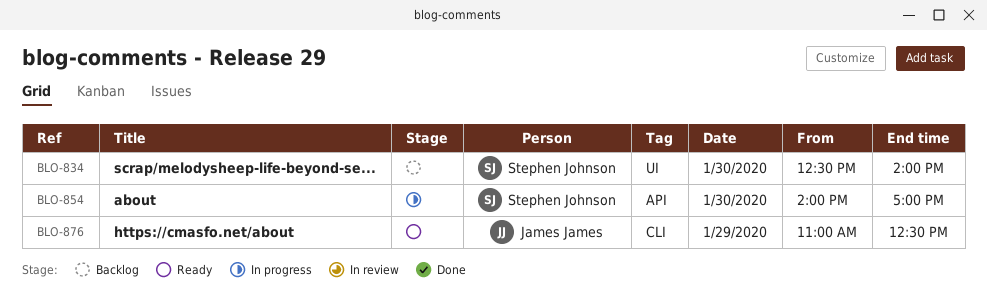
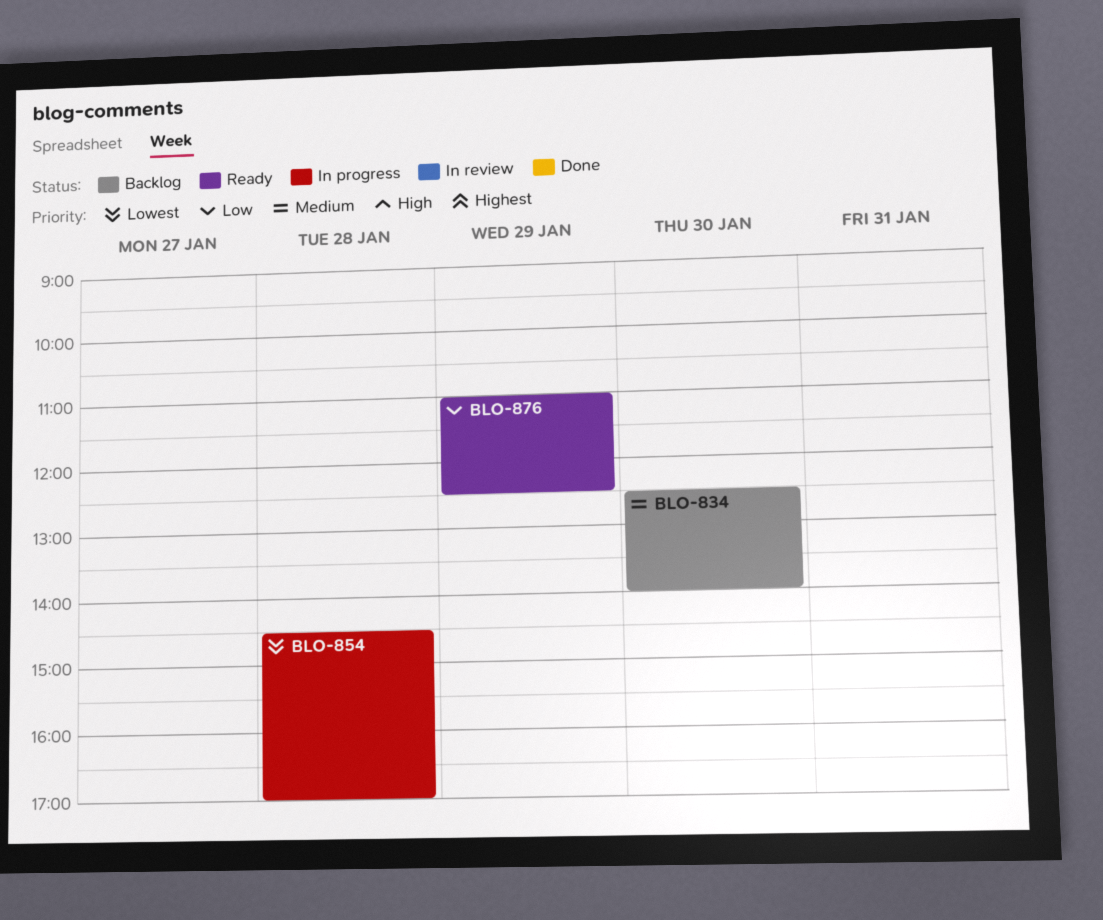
BLO-854, day: Jan 30 -> Jan 28
BLO-854, begins: 14:00 -> 14:30

